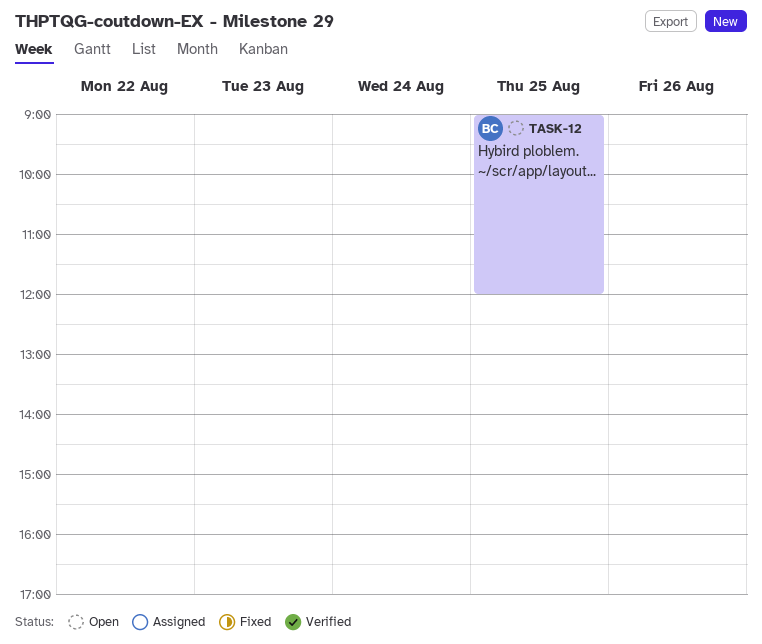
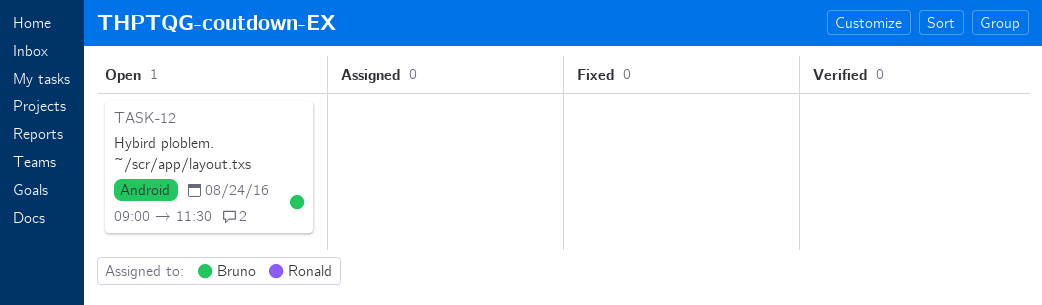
TASK-12, day: Aug 25 -> Aug 24
TASK-12, ends: 12:00 -> 11:30

